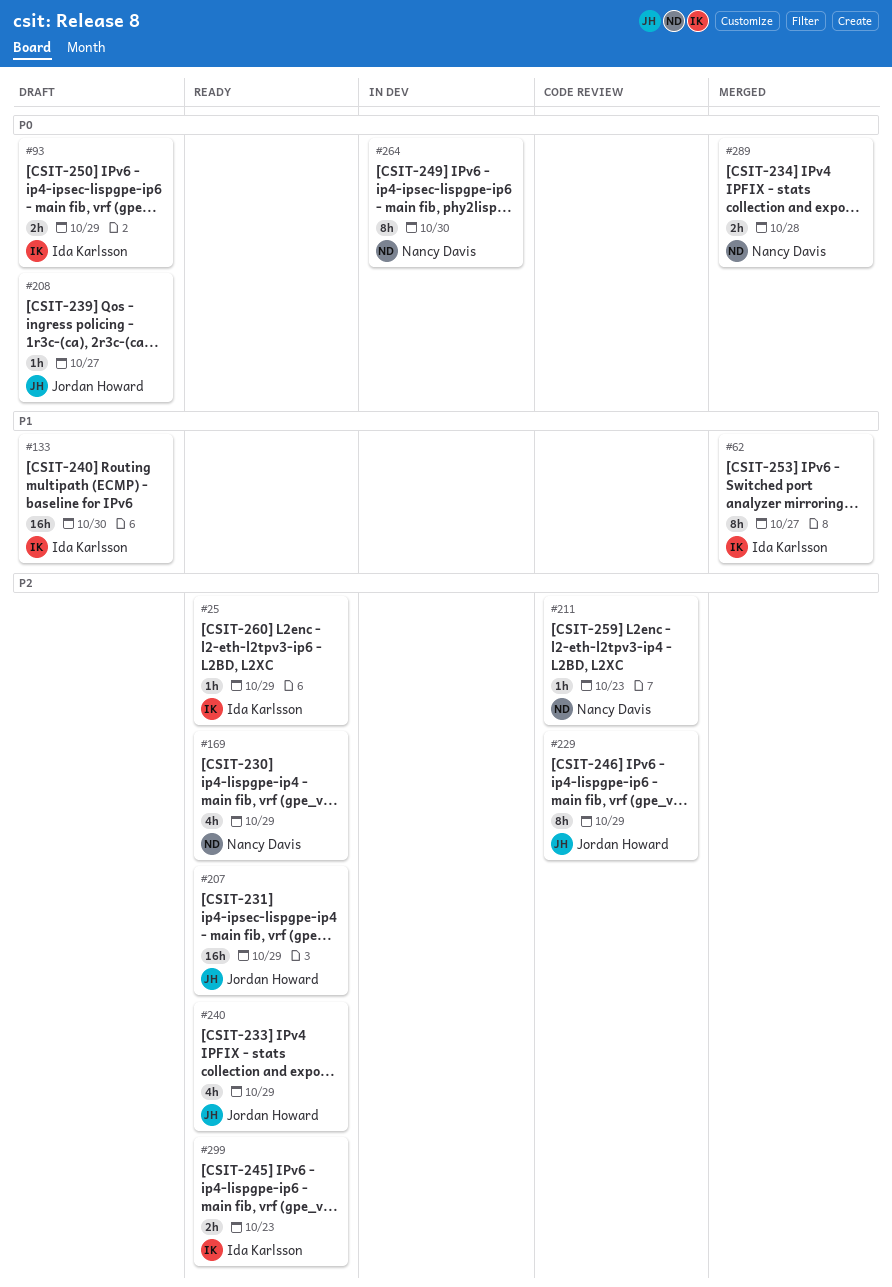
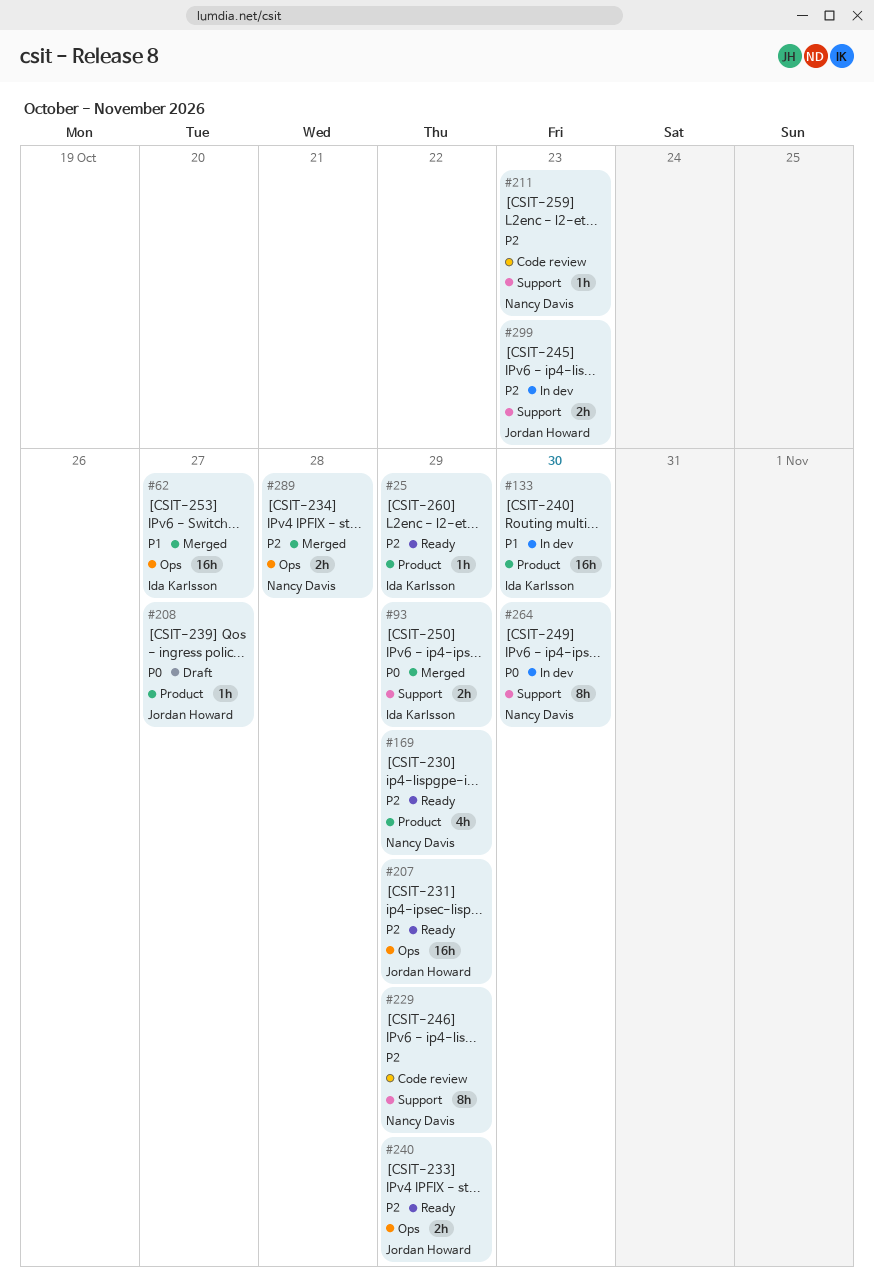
#62, estimate: 8h -> 16h
#93, status: Draft -> Merged
#133, status: Draft -> In dev
#229, owner: Jordan Howard -> Nancy Davis
#240, estimate: 4h -> 2h
#289, priority: P0 -> P2
#299, status: Ready -> In dev
#299, owner: Ida Karlsson -> Jordan Howard

